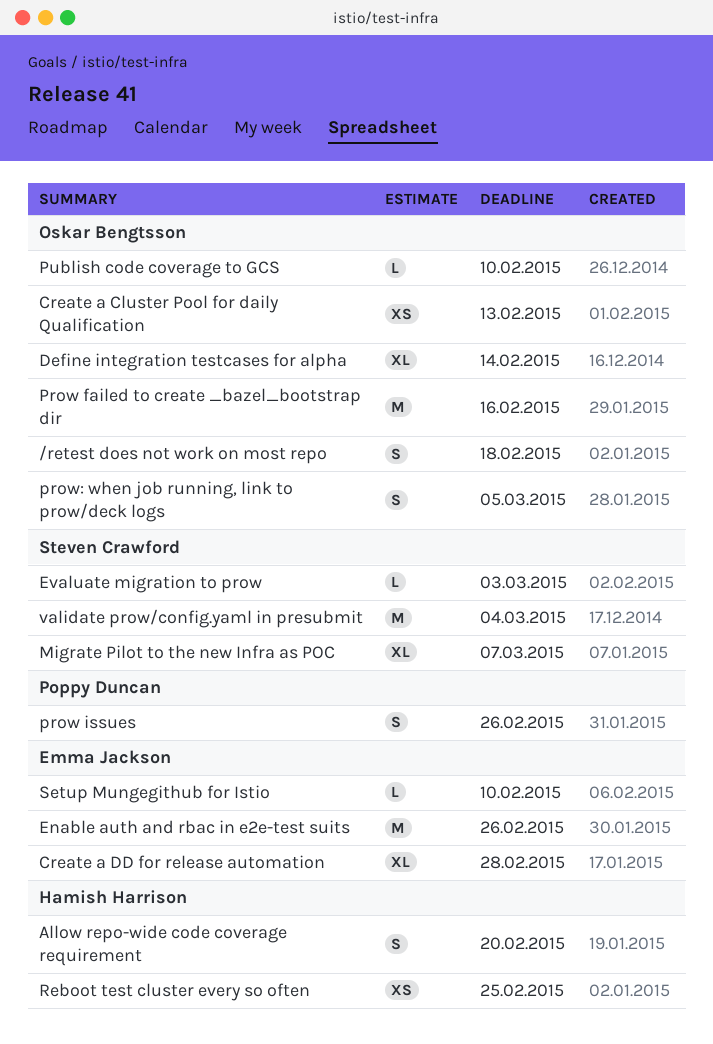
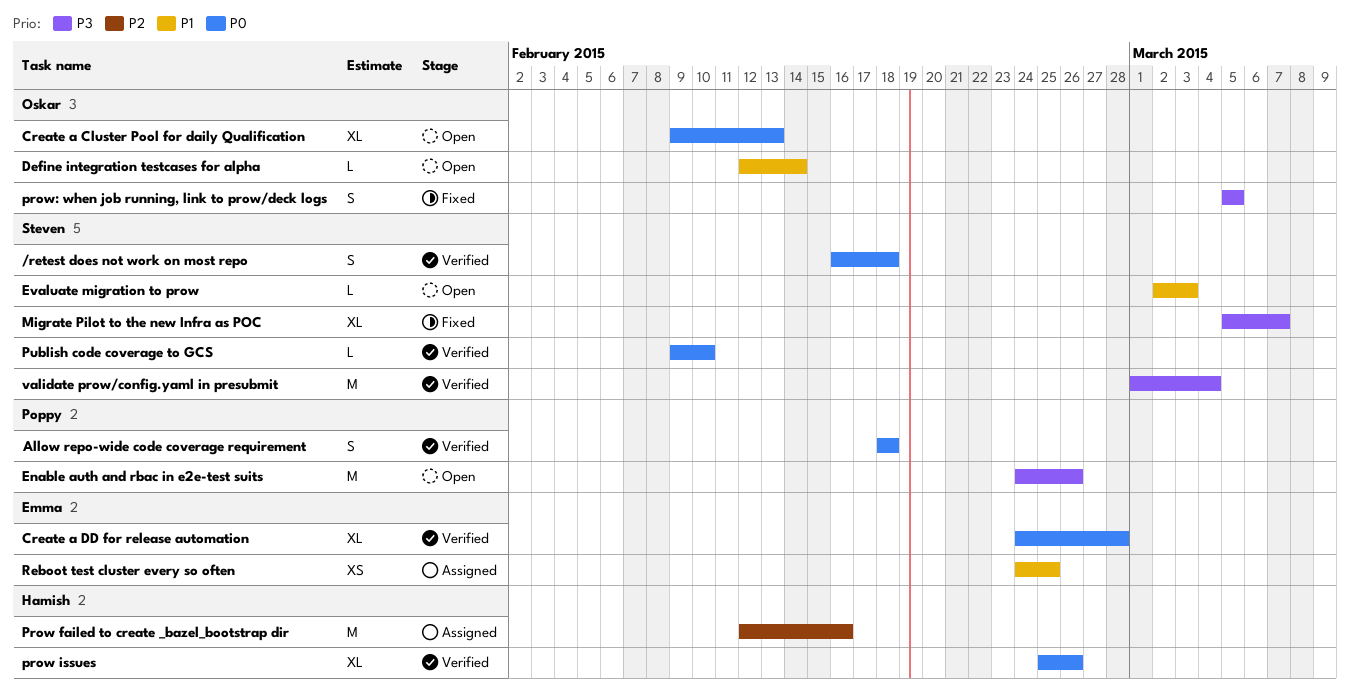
/retest does not work on most repo, owner: Oskar Bengtsson -> Steven Crawford
Allow repo-wide code coverage requirement, owner: Hamish Harrison -> Poppy Duncan
Allow repo-wide code coverage requirement, due: Feb 20 -> Feb 18
Create a Cluster Pool for daily Qualification, estimate: XS -> XL
Define integration testcases for alpha, estimate: XL -> L
Enable auth and rbac in e2e-test suits, owner: Emma Jackson -> Poppy Duncan
Prow failed to create _bazel_bootstrap dir, owner: Oskar Bengtsson -> Hamish Harrison
prow issues, owner: Poppy Duncan -> Hamish Harrison
prow issues, estimate: S -> XL
Publish code coverage to GCS, owner: Oskar Bengtsson -> Steven Crawford
Reboot test cluster every so often, owner: Hamish Harrison -> Emma Jackson
Setup Mungegithub for Istio: present -> none

